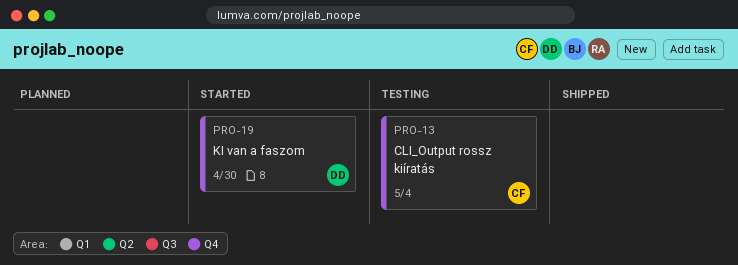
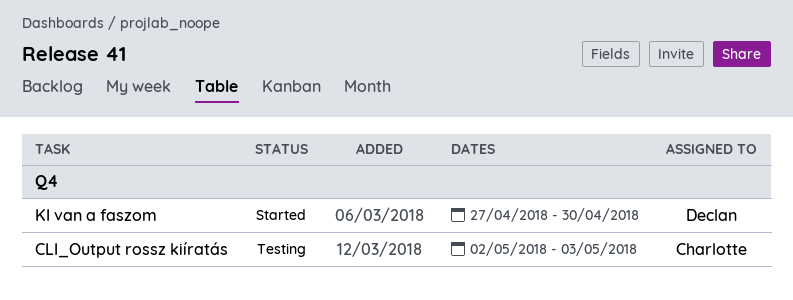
CLI_Output rossz kiíratás, due: May 4 -> May 3

